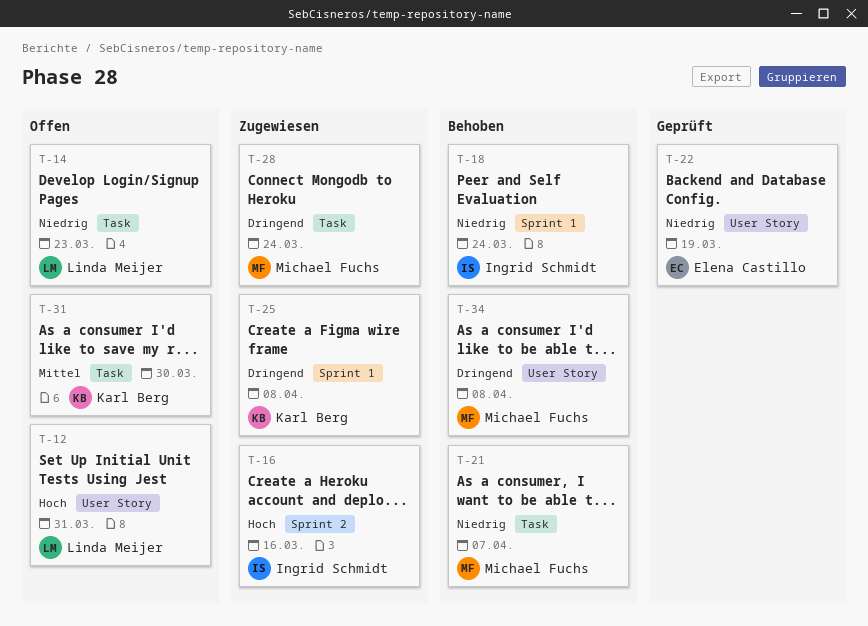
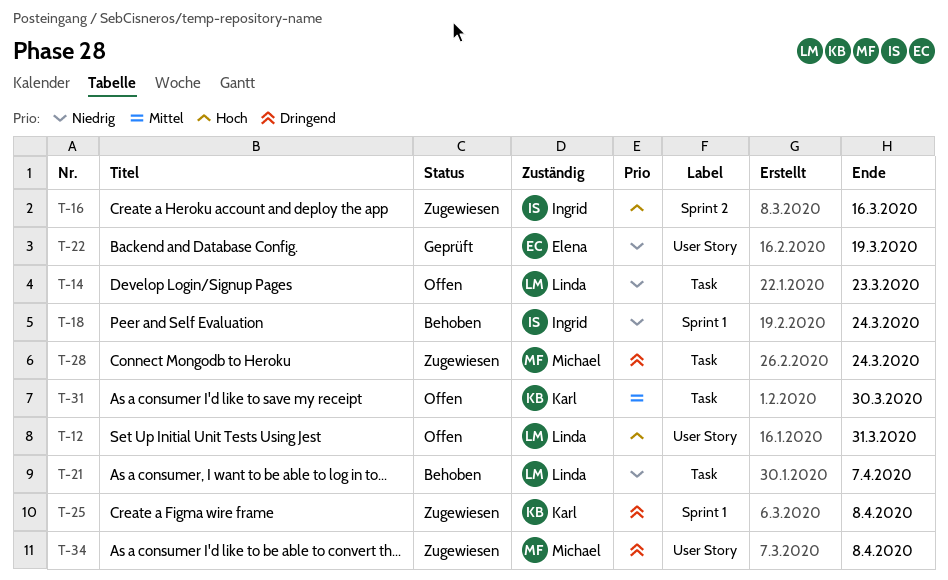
T-21, owner: Michael Fuchs -> Linda Meijer
T-34, status: Behoben -> Zugewiesen

